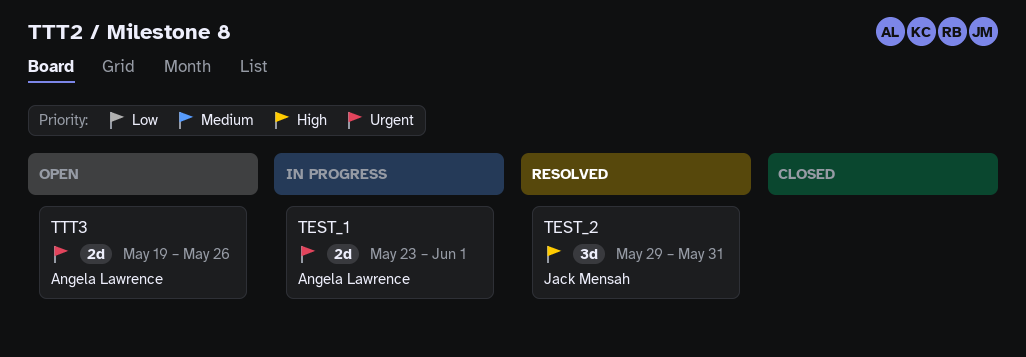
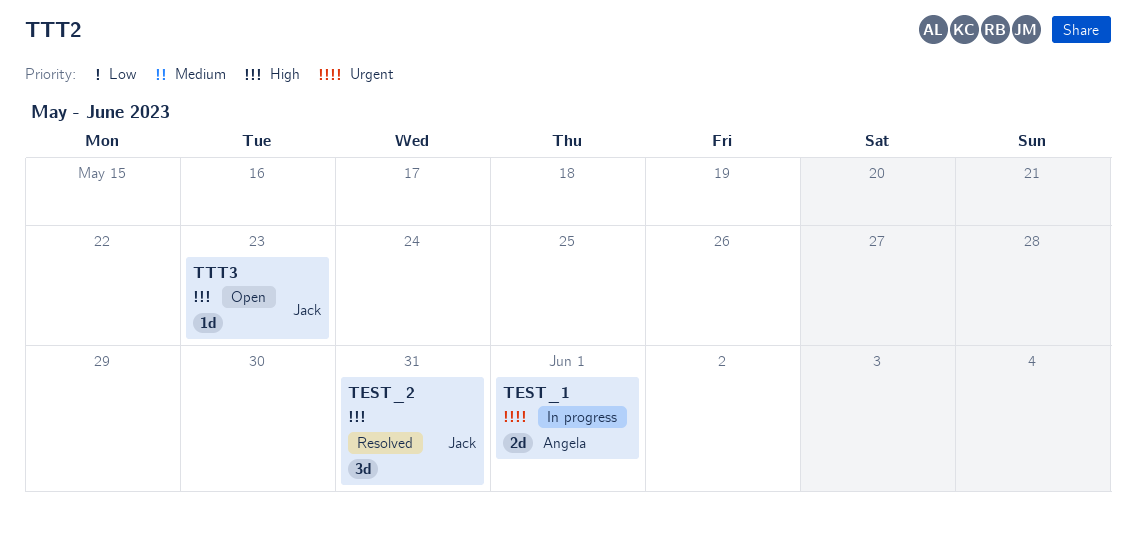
TTT3, owner: Angela Lawrence -> Jack Mensah
TTT3, priority: Urgent -> High
TTT3, estimate: 2d -> 1d
TTT3, due: May 26 -> May 23

